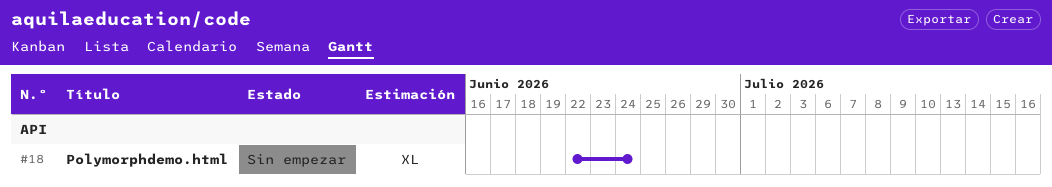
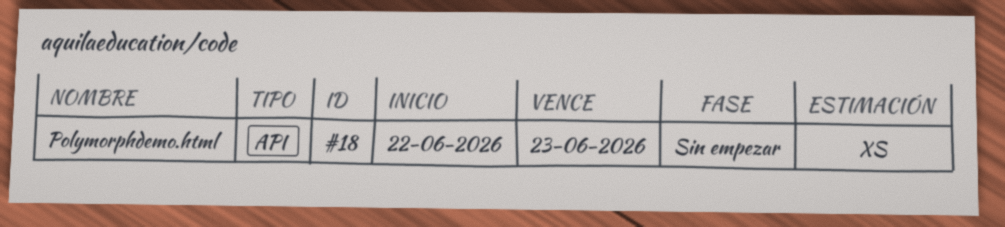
#18, estimate: XL -> XS
#18, due: Jun 24 -> Jun 23

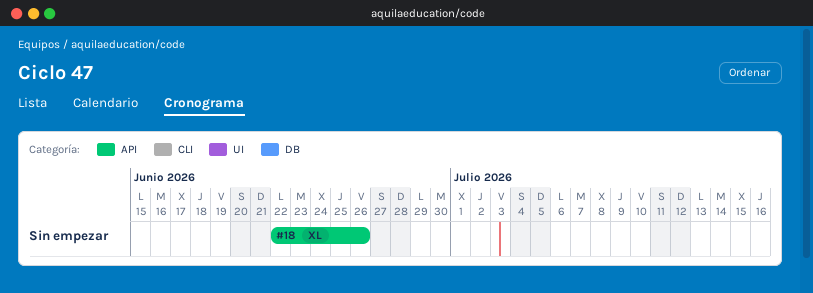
#18, estimate: XS -> XL
#18, due: Jun 23 -> Jun 26

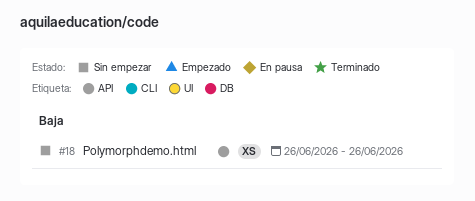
#18, estimate: XL -> XS
#18, start: Jun 22 -> Jun 26

